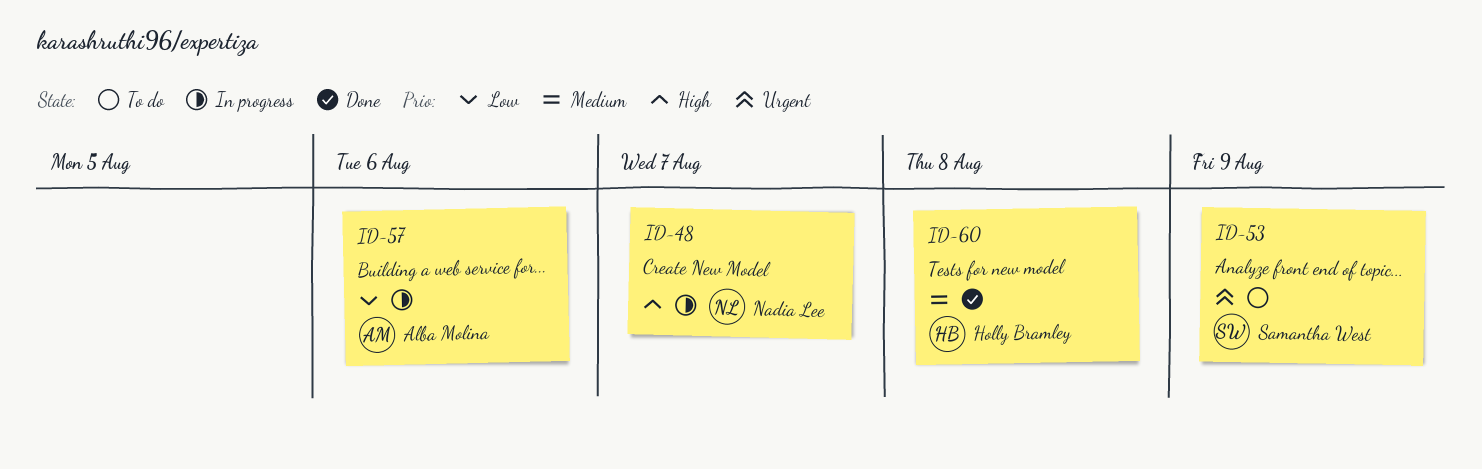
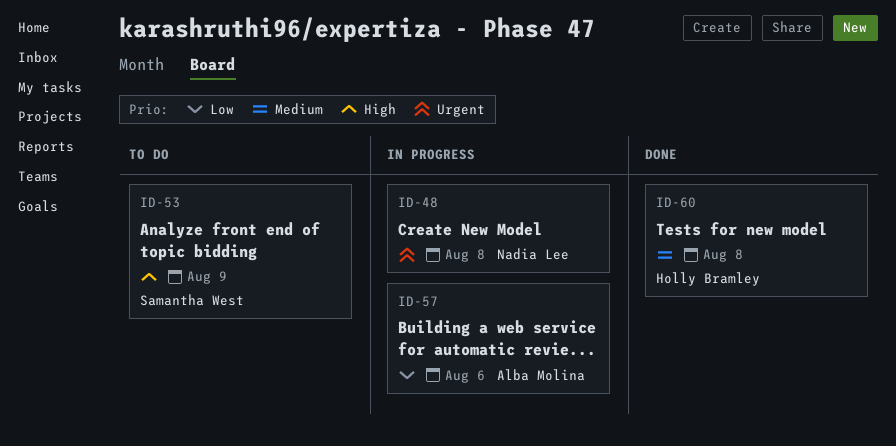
ID-48, priority: High -> Urgent
ID-48, due: Aug 7 -> Aug 8
ID-53, priority: Urgent -> High

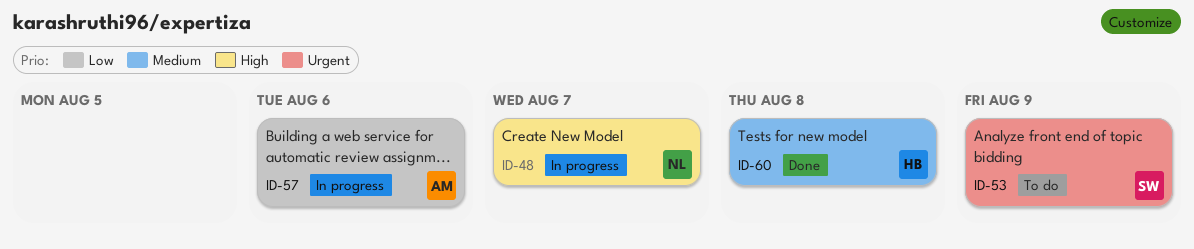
ID-48, priority: Urgent -> High
ID-48, due: Aug 8 -> Aug 7
ID-53, priority: High -> Urgent

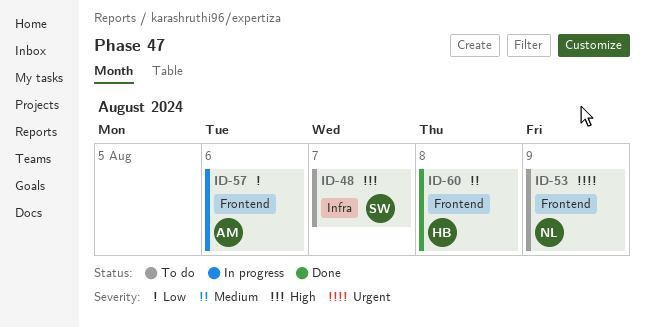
ID-48, status: In progress -> To do
ID-48, owner: NL -> SW
ID-53, owner: SW -> NL

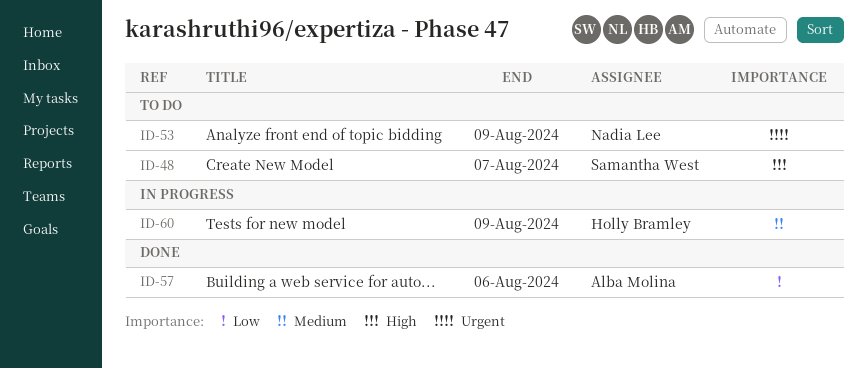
ID-57, status: In progress -> Done
ID-60, status: Done -> In progress
ID-60, due: Aug 8 -> Aug 9

